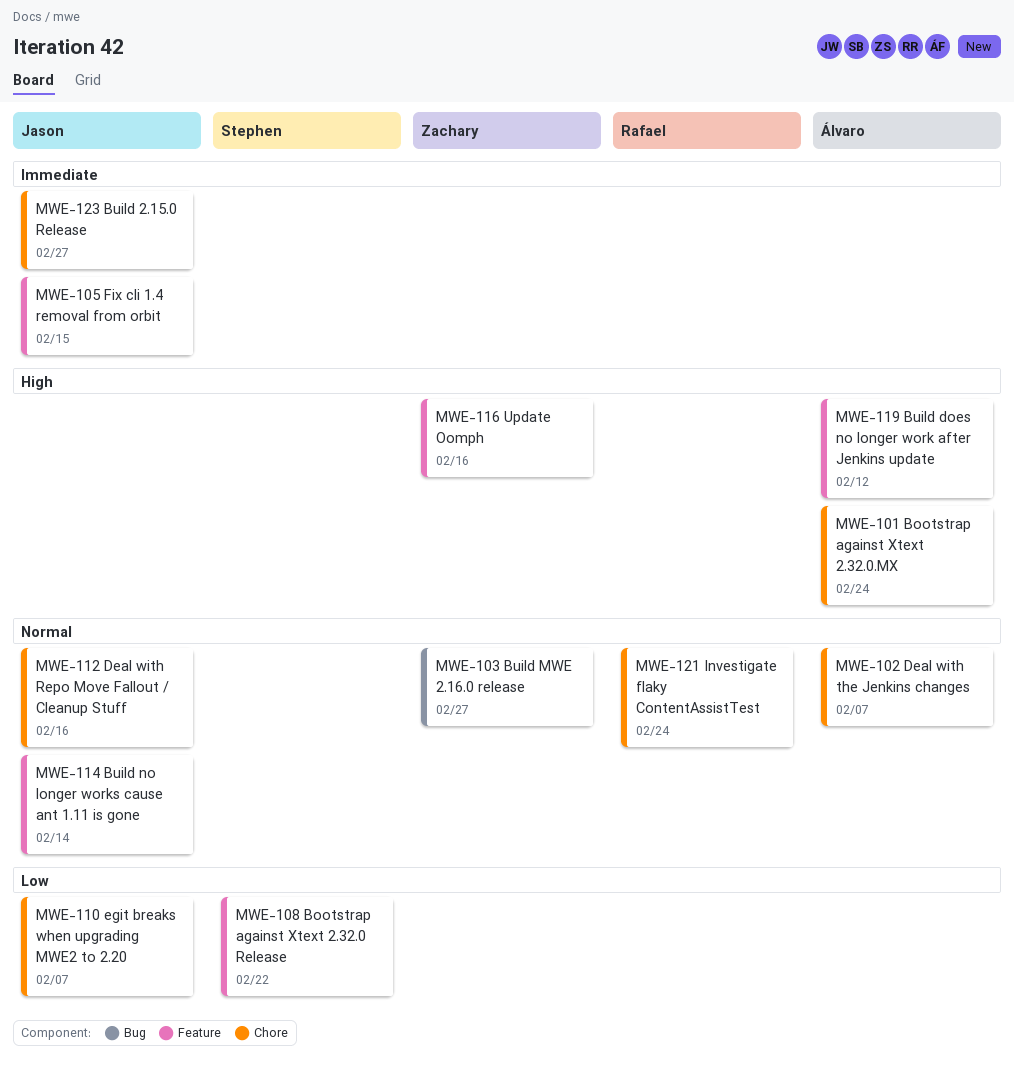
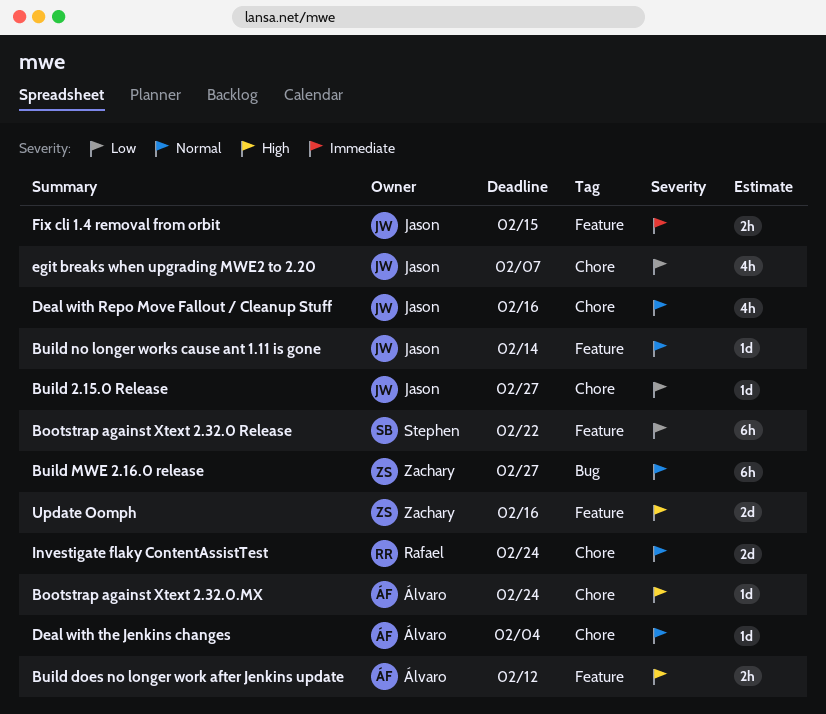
Build 2.15.0 Release, priority: Immediate -> Low
Deal with the Jenkins changes, due: Feb 7 -> Feb 4

